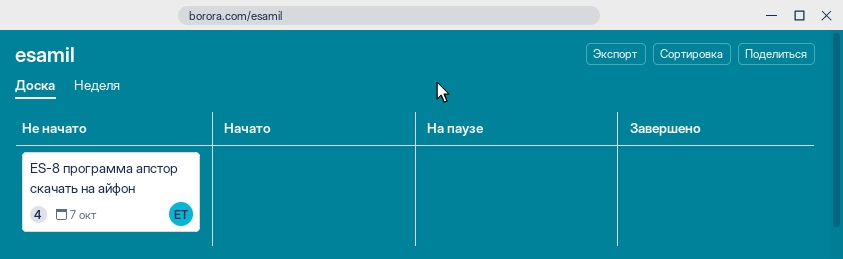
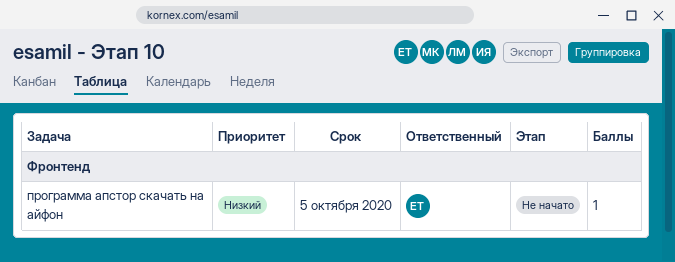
программа апстор скачать на айфон, estimate: 4 -> 1
программа апстор скачать на айфон, due: Oct 7 -> Oct 5

